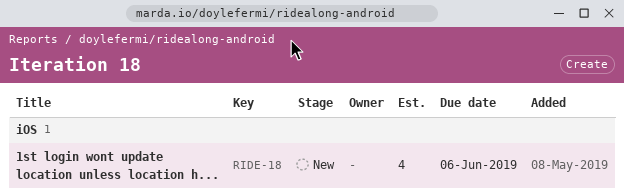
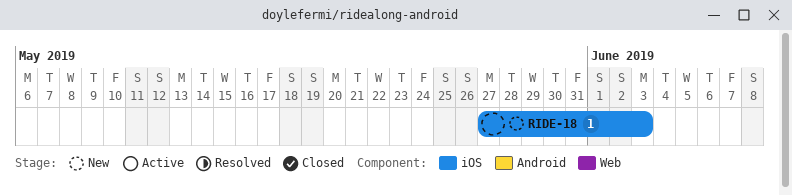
RIDE-18, estimate: 4 -> 1
RIDE-18, due: Jun 6 -> Jun 3

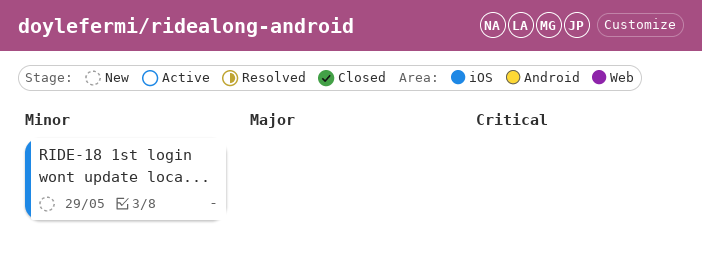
RIDE-18, due: Jun 3 -> May 29

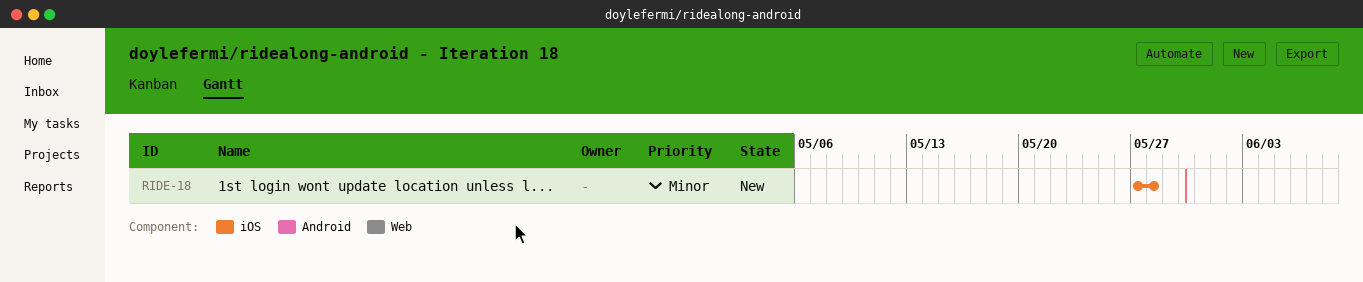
RIDE-18, due: May 29 -> May 28

